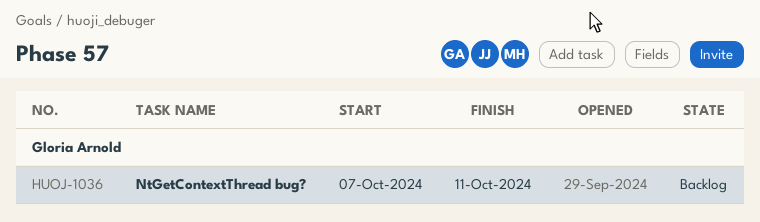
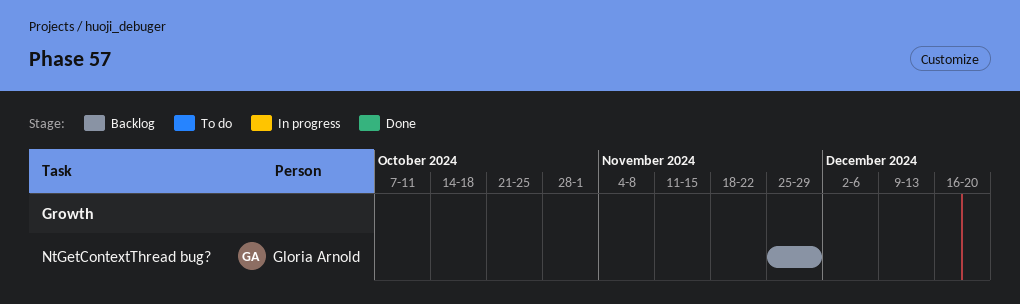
NtGetContextThread bug?, start: Oct 7 -> Nov 25
NtGetContextThread bug?, due: Oct 11 -> Nov 29

